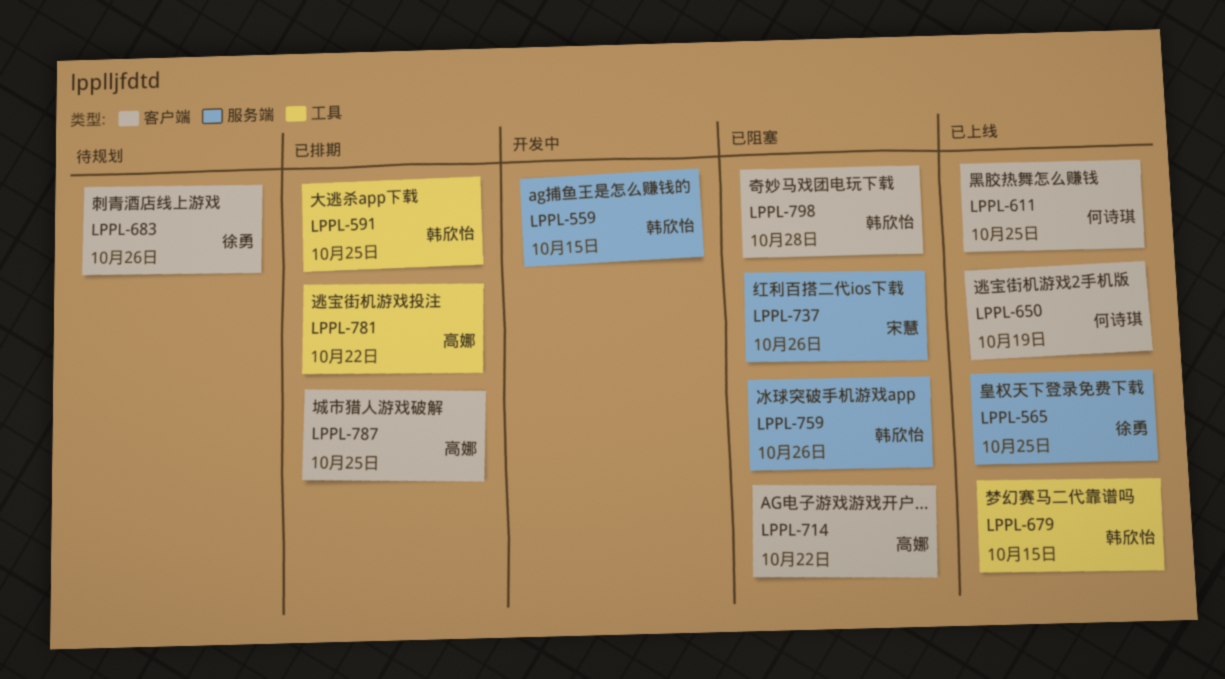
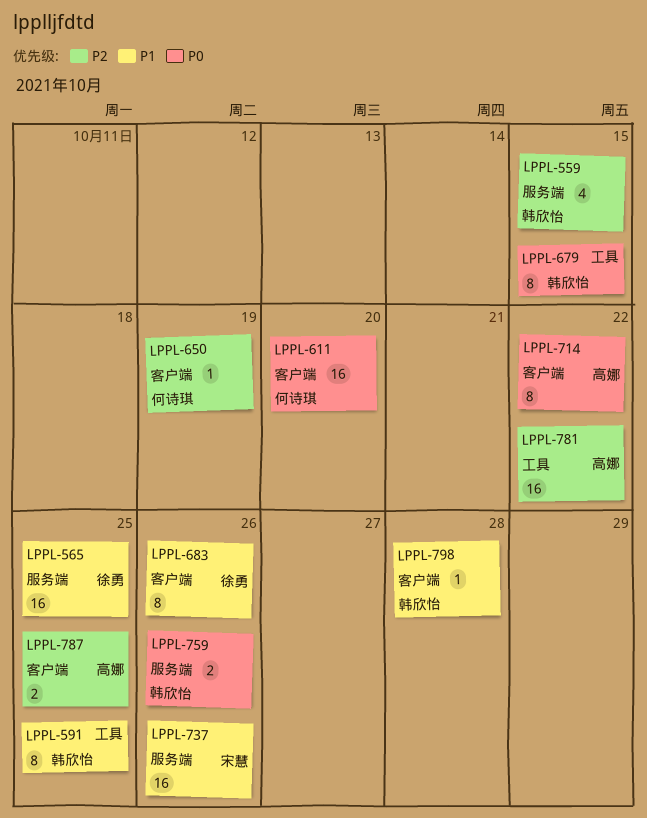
LPPL-611, due: Oct 25 -> Oct 20

